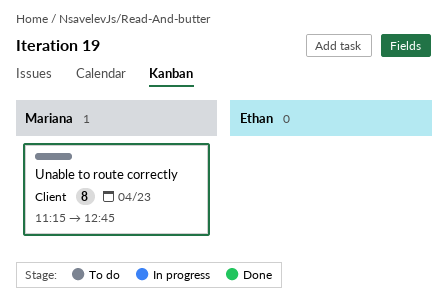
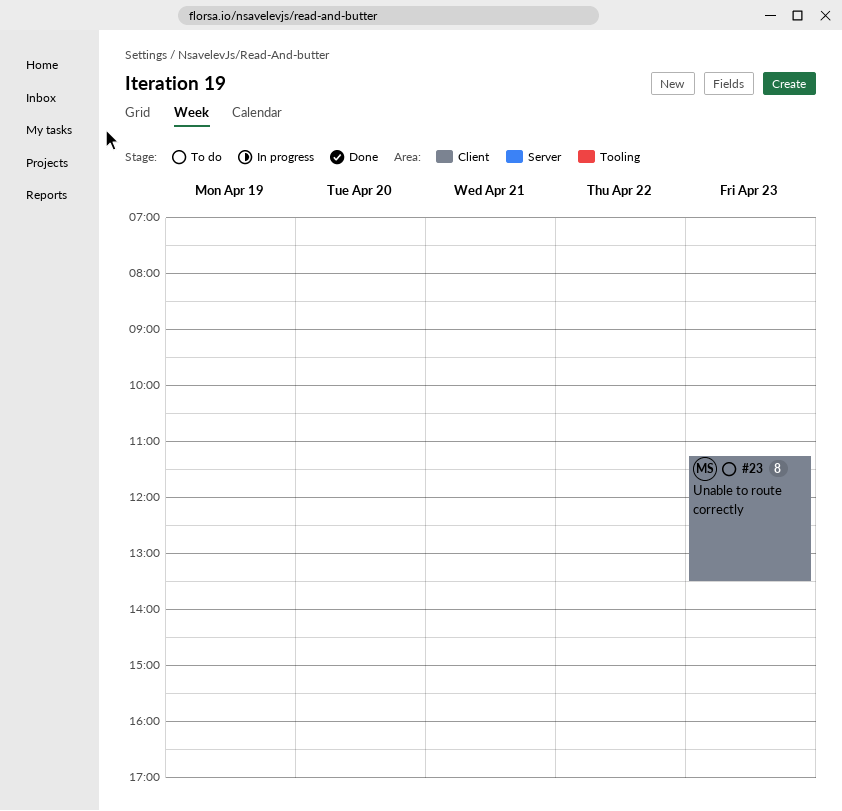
Unable to route correctly, ends: 12:45 -> 13:30

